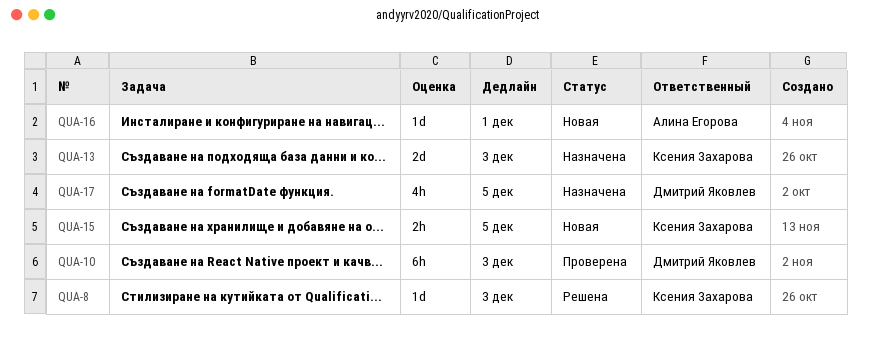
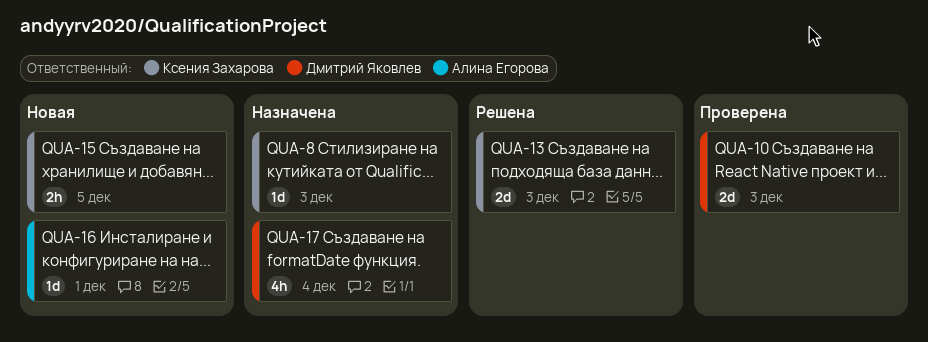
QUA-8, status: Решена -> Назначена
QUA-10, estimate: 6h -> 2d
QUA-13, status: Назначена -> Решена
QUA-17, due: Dec 5 -> Dec 4

